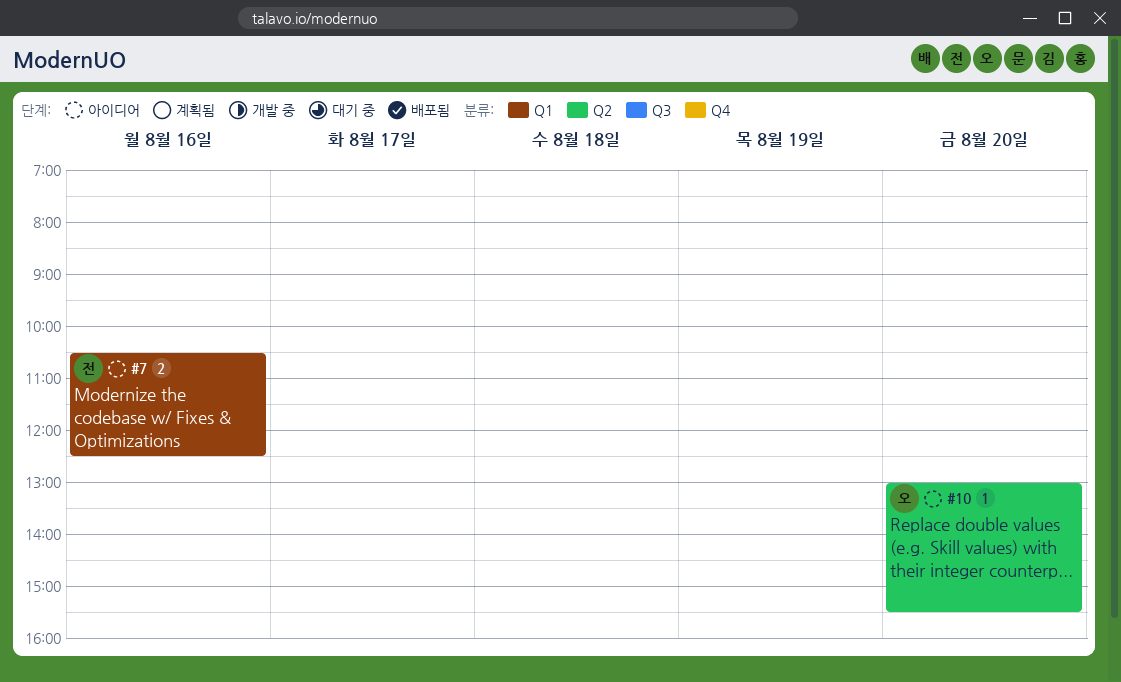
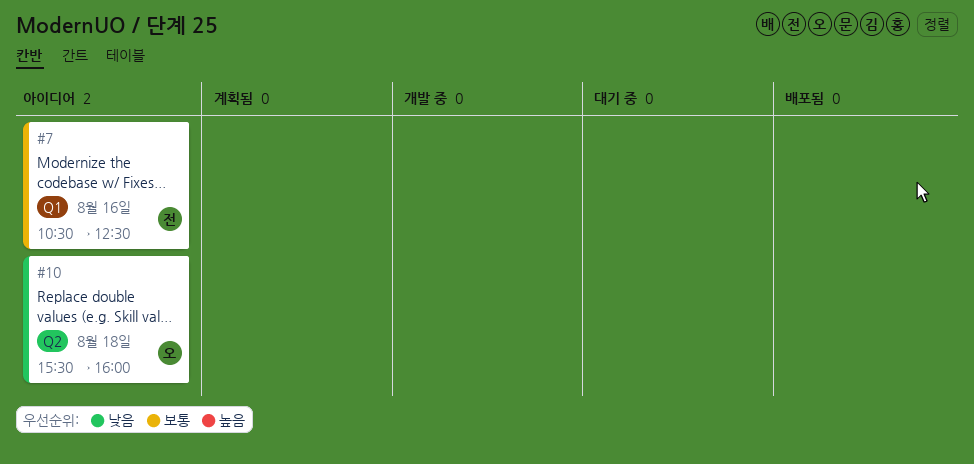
#10, day: Aug 20 -> Aug 18
#10, begins: 13:00 -> 15:30
#10, ends: 15:30 -> 16:00

